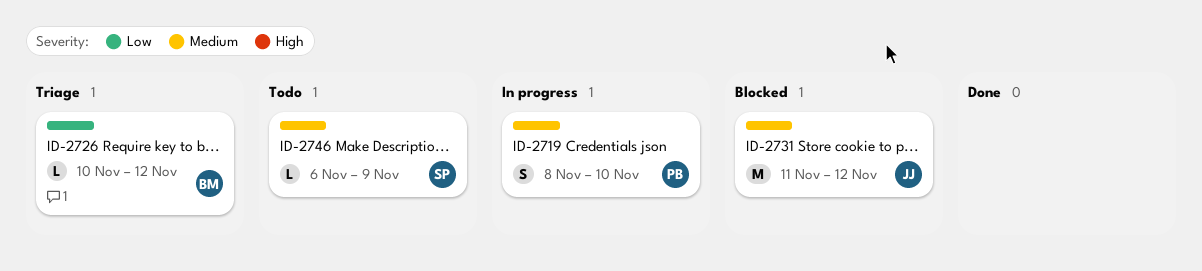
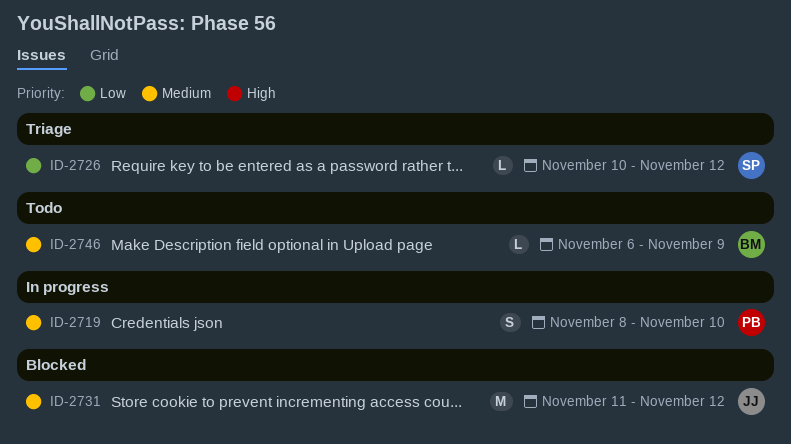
ID-2726, owner: BM -> SP
ID-2746, owner: SP -> BM

